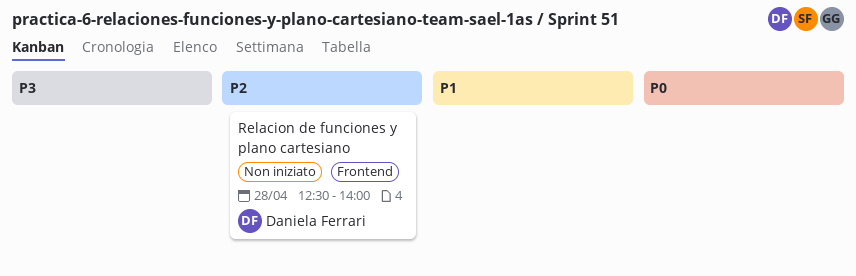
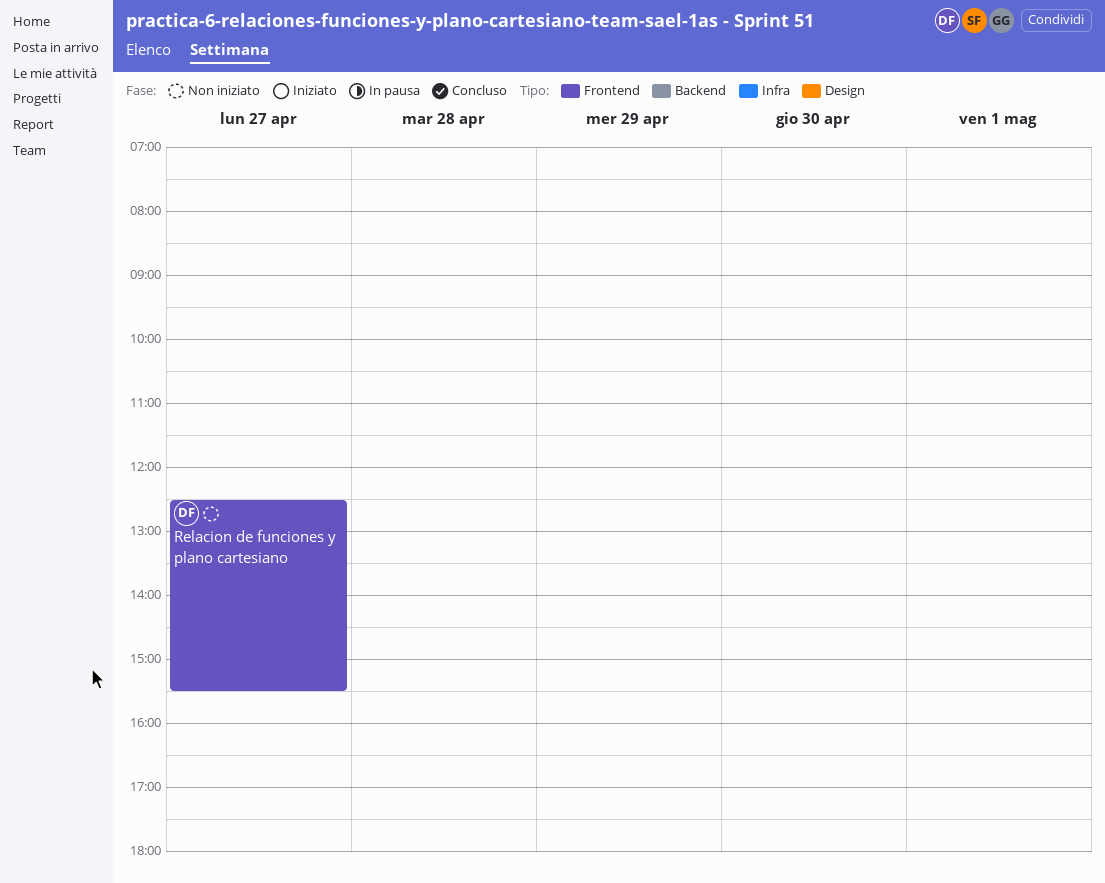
Relacion de funciones y plano cartesiano, day: Apr 28 -> Apr 27
Relacion de funciones y plano cartesiano, ends: 14:00 -> 15:30

